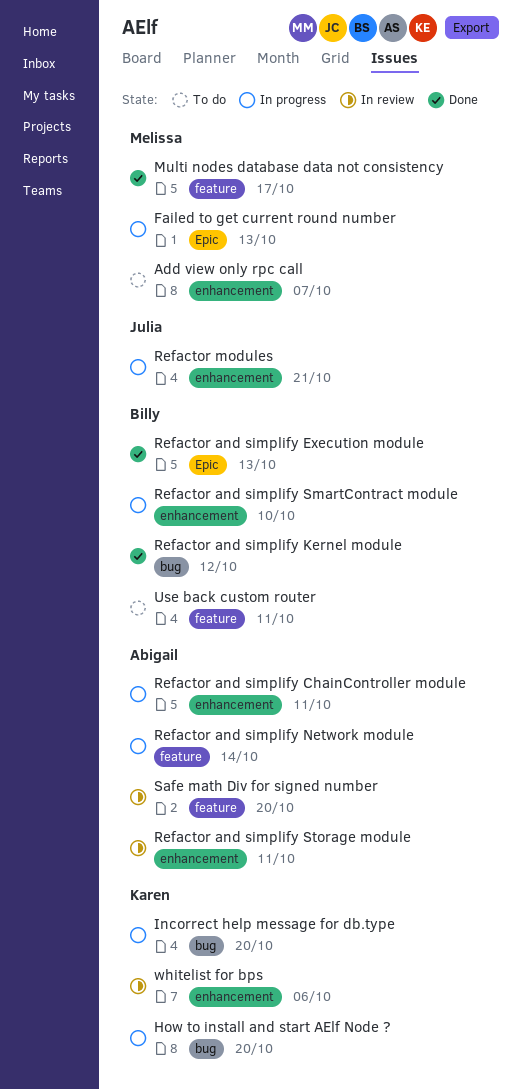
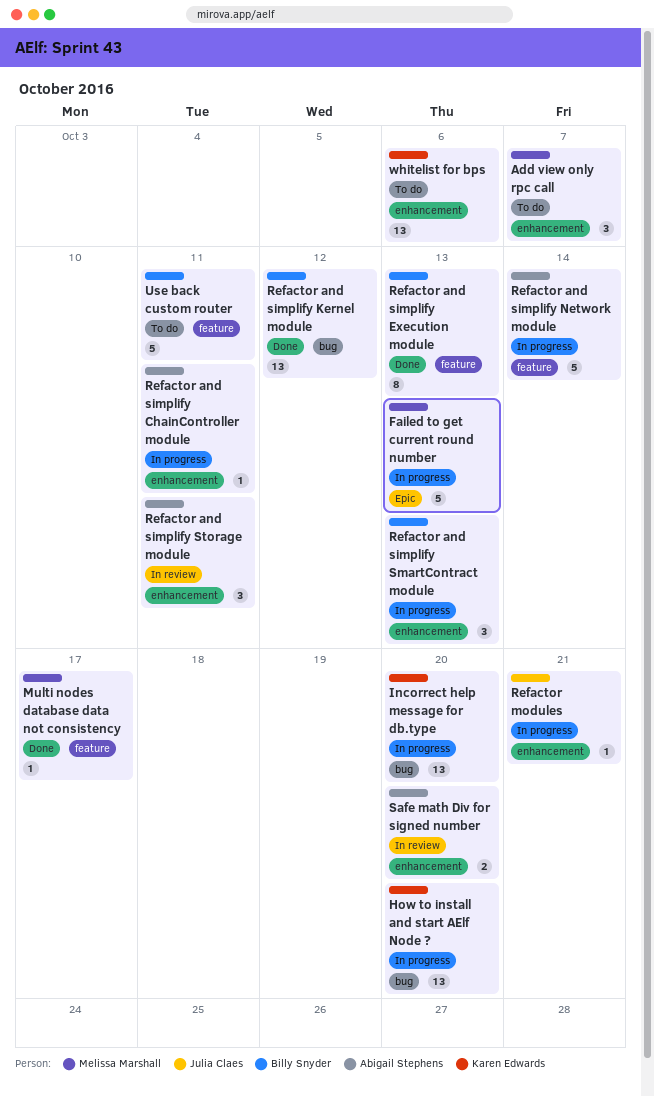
Refactor and simplify Execution module, label: Epic -> feature
Refactor and simplify SmartContract module, due: Oct 10 -> Oct 13
Safe math Div for signed number, label: feature -> enhancement
whitelist for bps, status: In review -> To do

